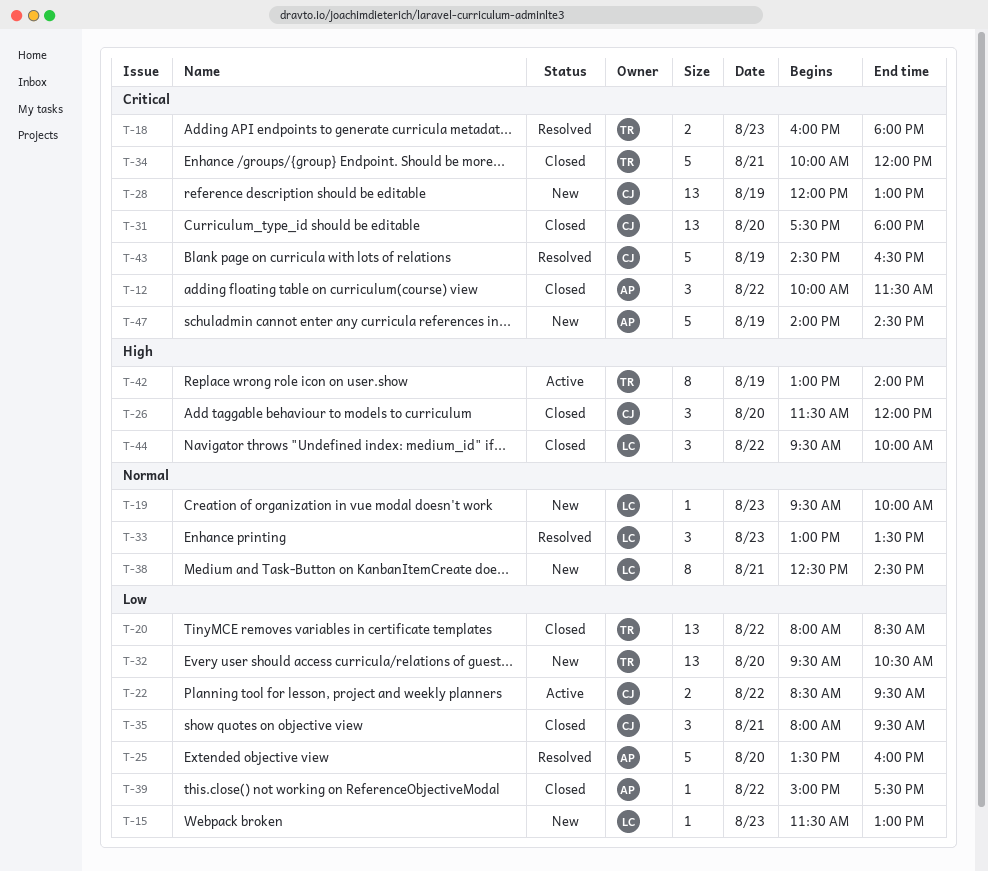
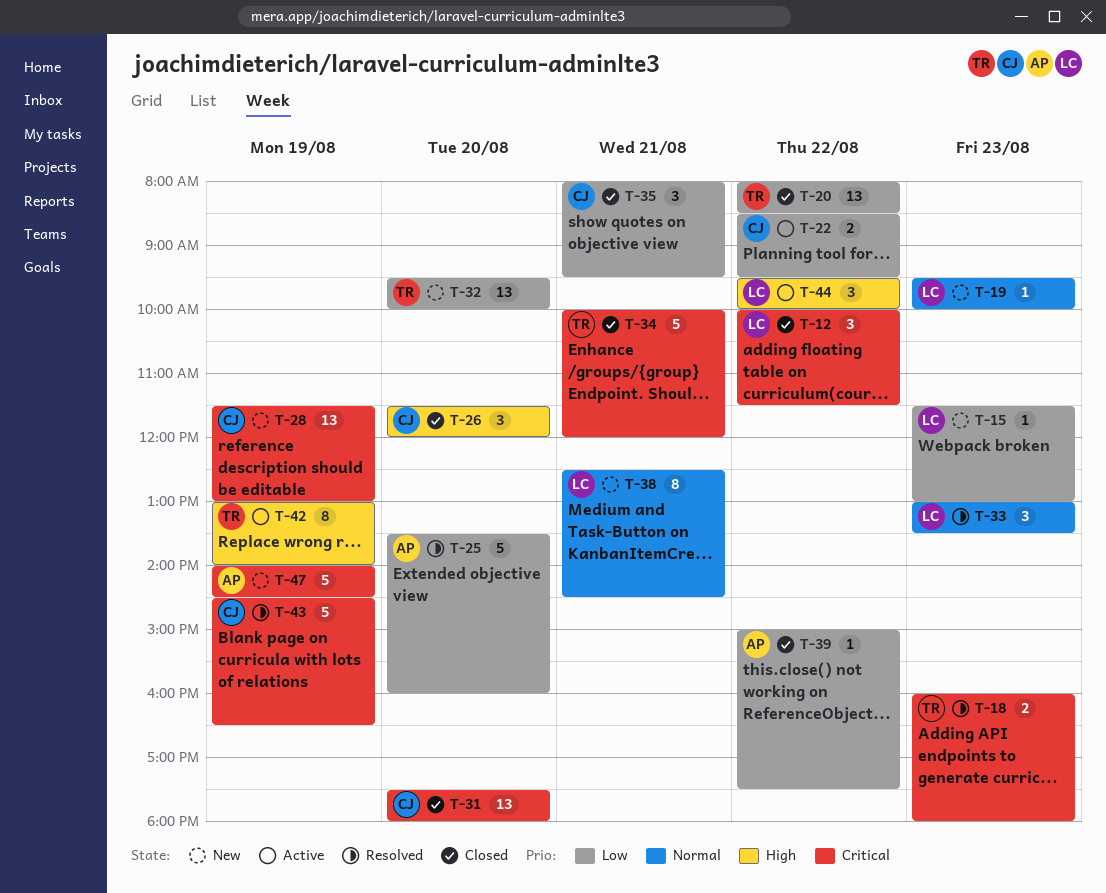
T-12, owner: AP -> LC
T-28, begins: 12:00 -> 11:30
T-32, ends: 10:30 -> 10:00
T-44, status: Closed -> Active

